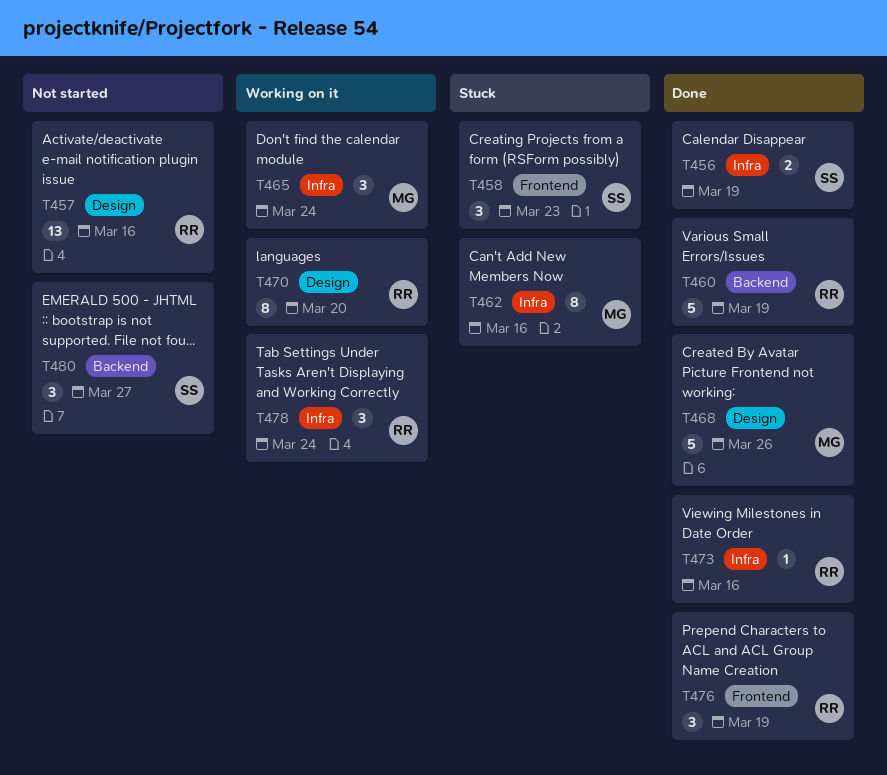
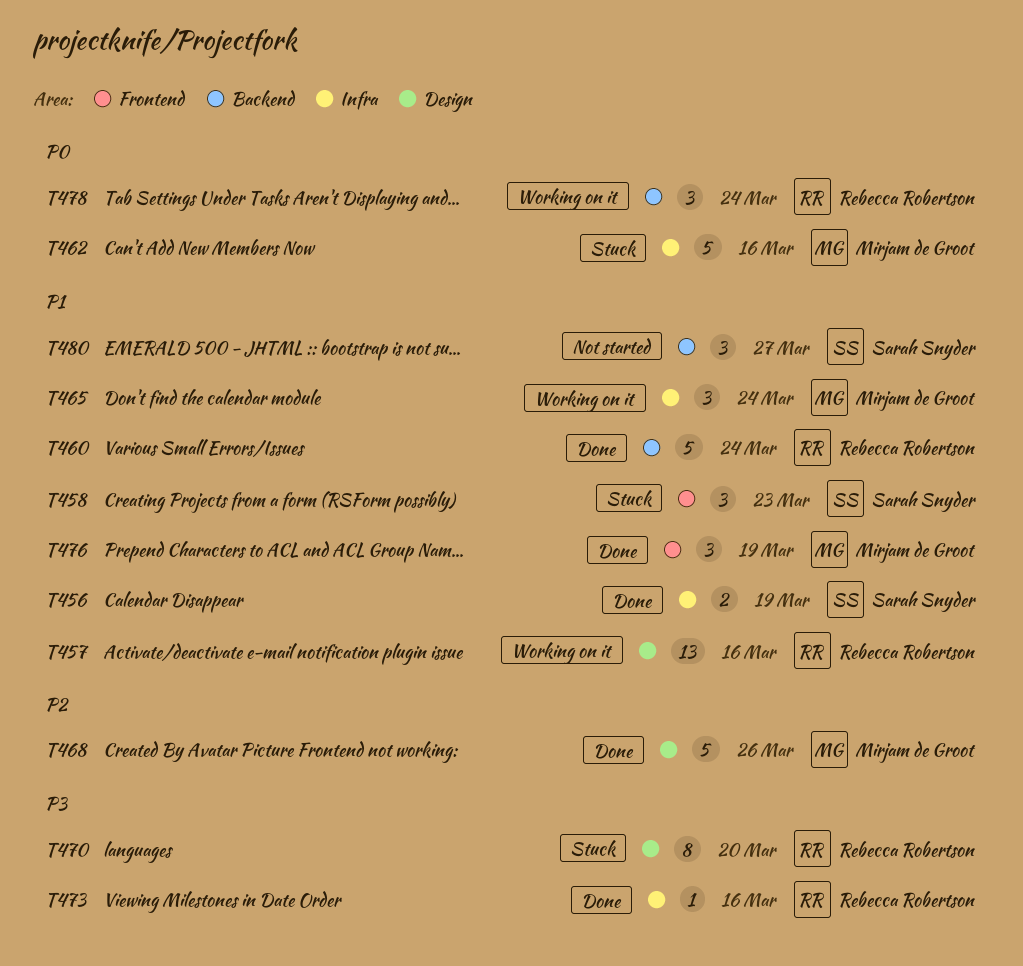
T457, status: Not started -> Working on it
T460, due: Mar 19 -> Mar 24
T462, estimate: 8 -> 5
T470, status: Working on it -> Stuck
T476, owner: Rebecca Robertson -> Mirjam de Groot
T478, label: Infra -> Backend

